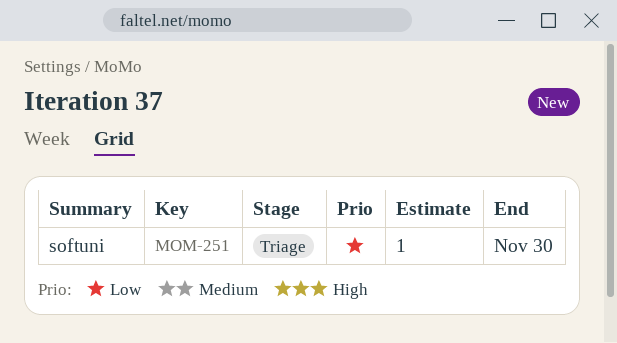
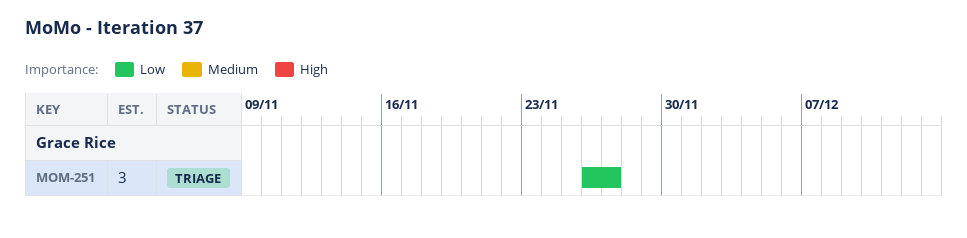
MOM-251, estimate: 1 -> 3
MOM-251, due: Nov 30 -> Nov 27

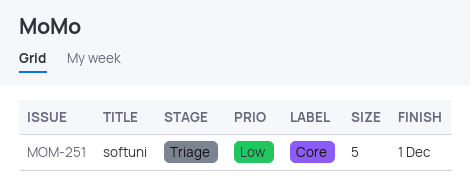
MOM-251, estimate: 3 -> 5
MOM-251, due: Nov 27 -> Dec 1

